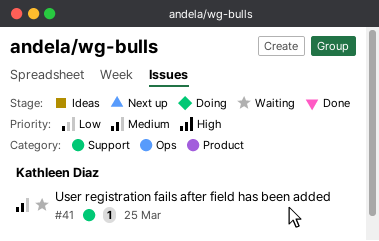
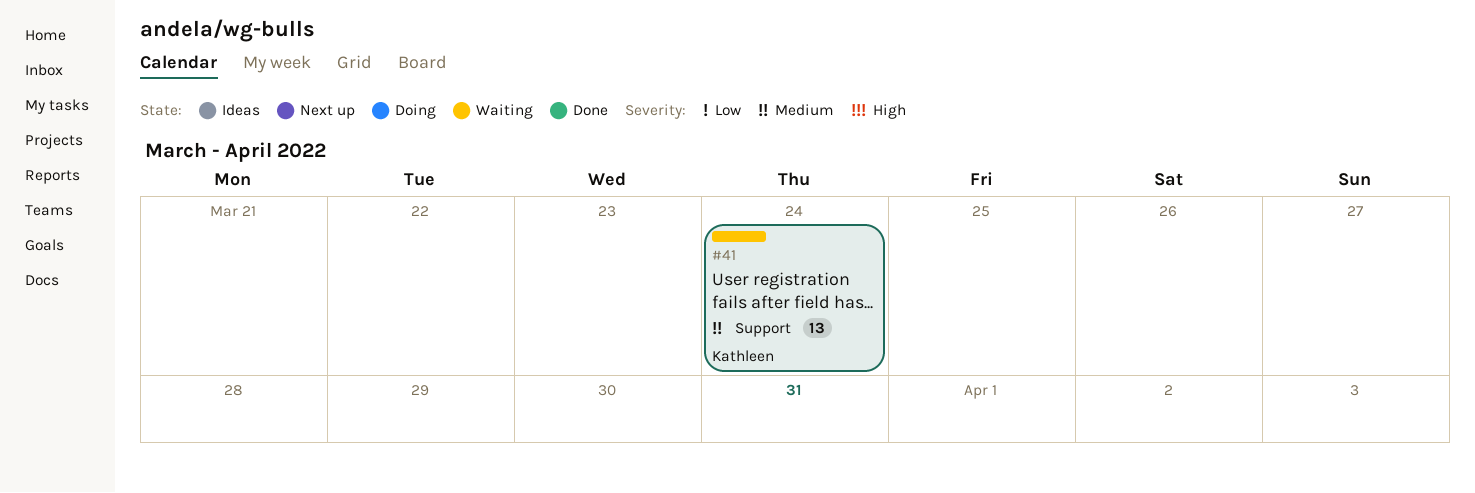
#41, estimate: 1 -> 13
#41, due: Mar 25 -> Mar 24

